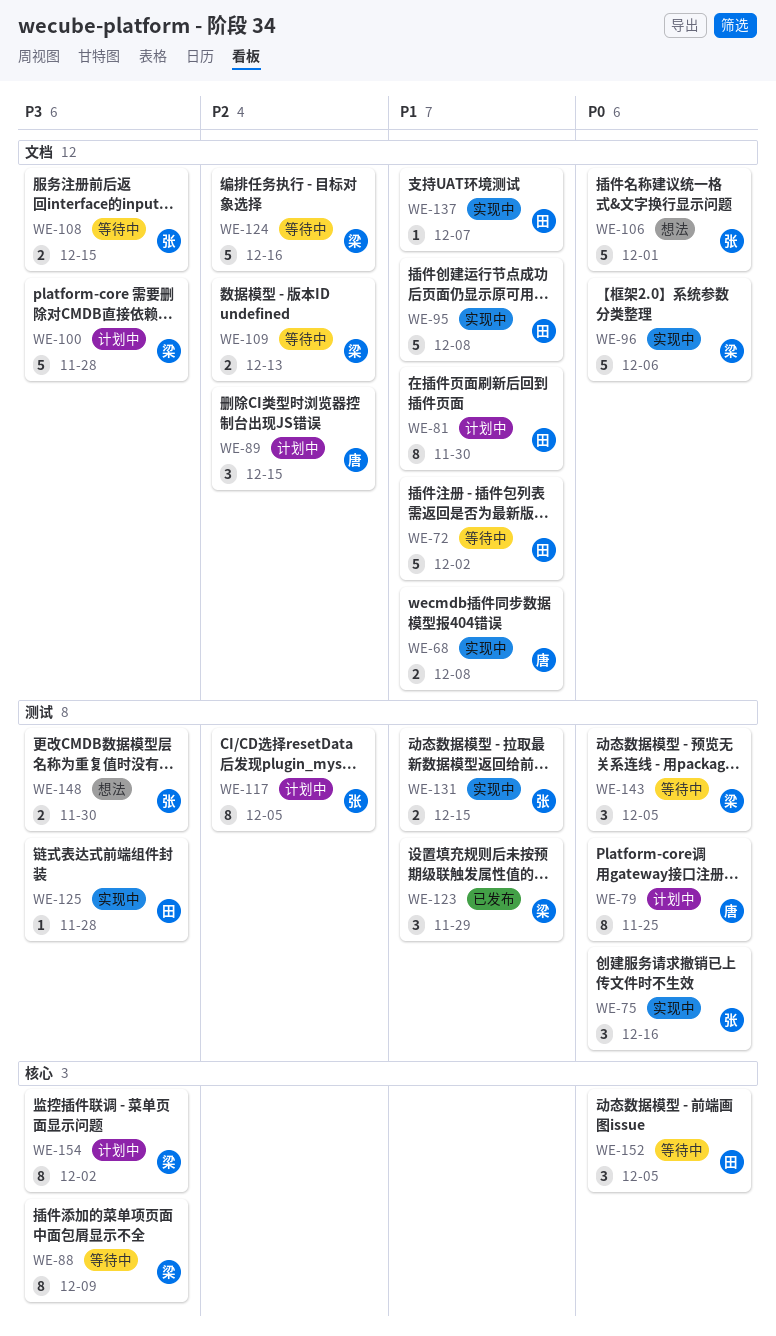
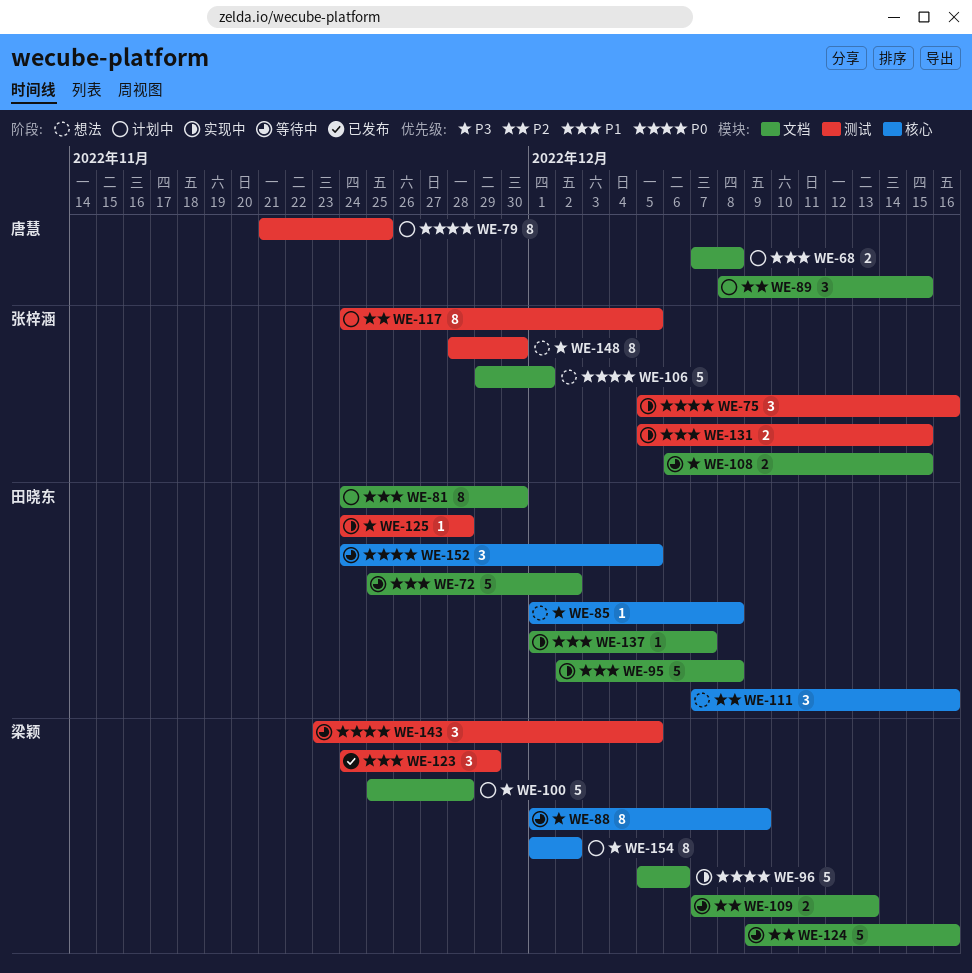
WE-68, status: 实现中 -> 计划中
WE-85: none -> present
WE-111: none -> present
WE-148, estimate: 2 -> 8

